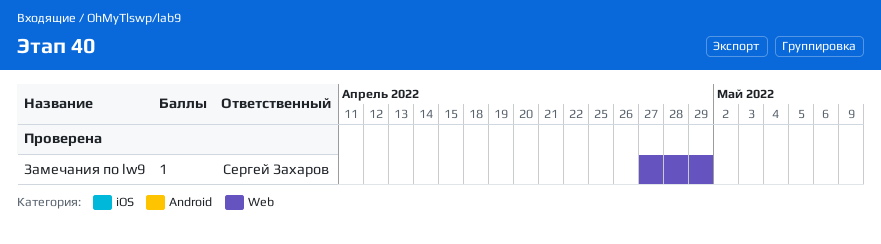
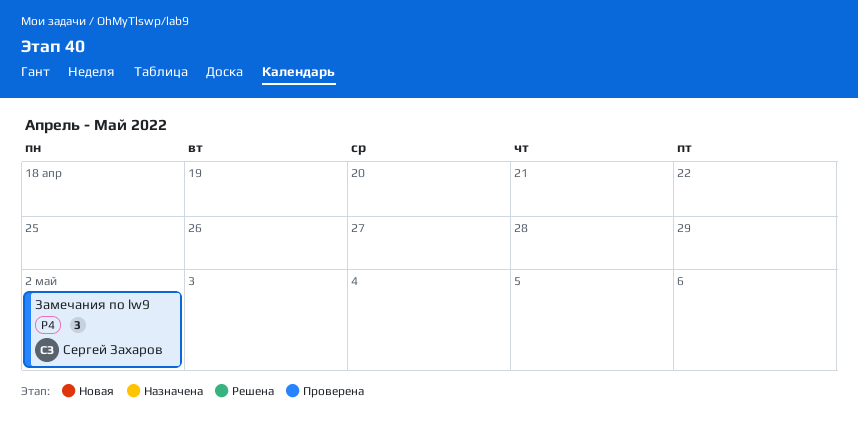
Замечания по lw9, estimate: 1 -> 3
Замечания по lw9, due: Apr 29 -> May 2

